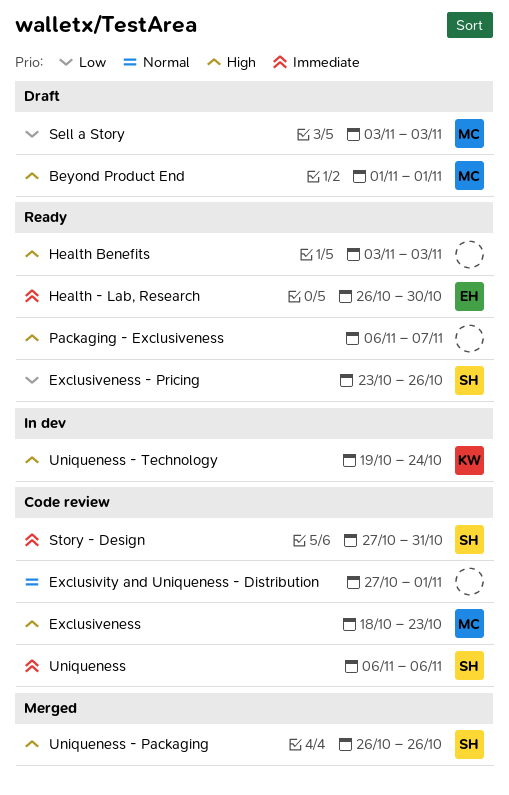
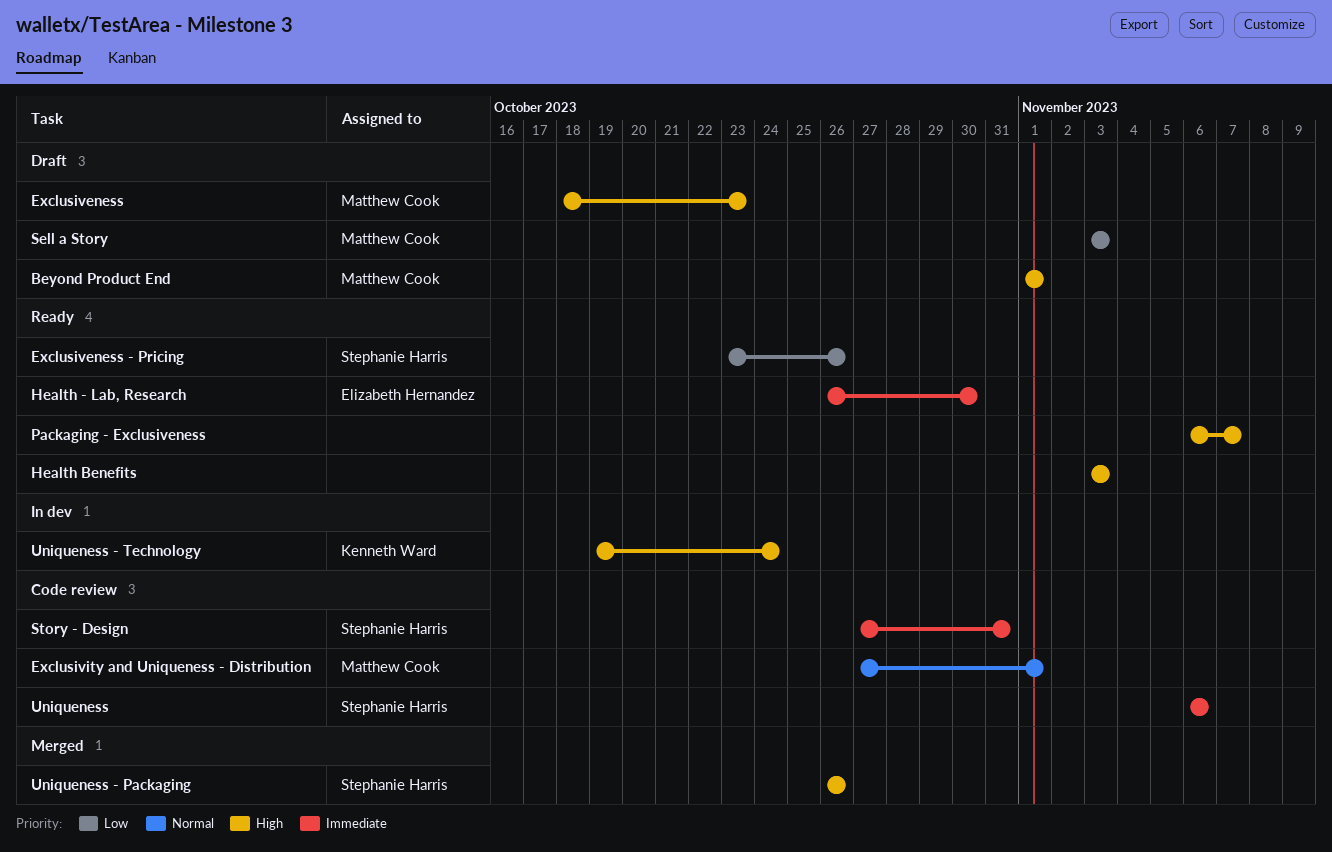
Exclusiveness, status: Code review -> Draft
Exclusivity and Uniqueness - Distribution, owner: none -> Matthew Cook

